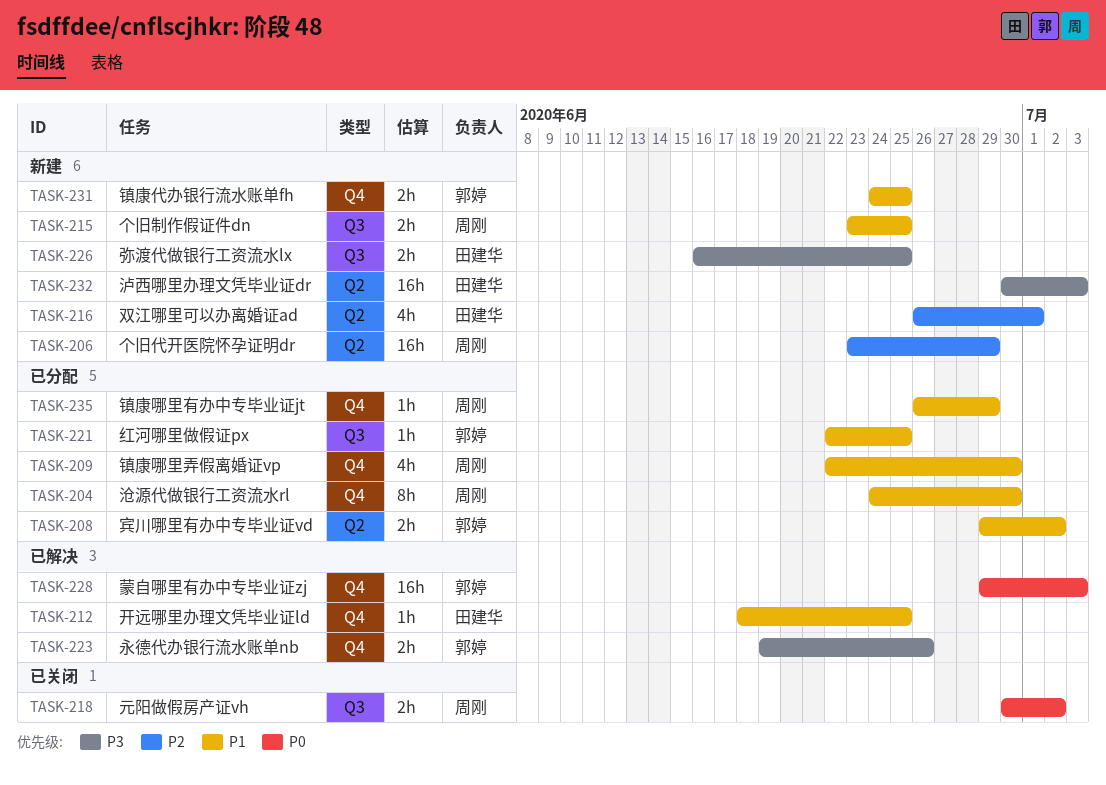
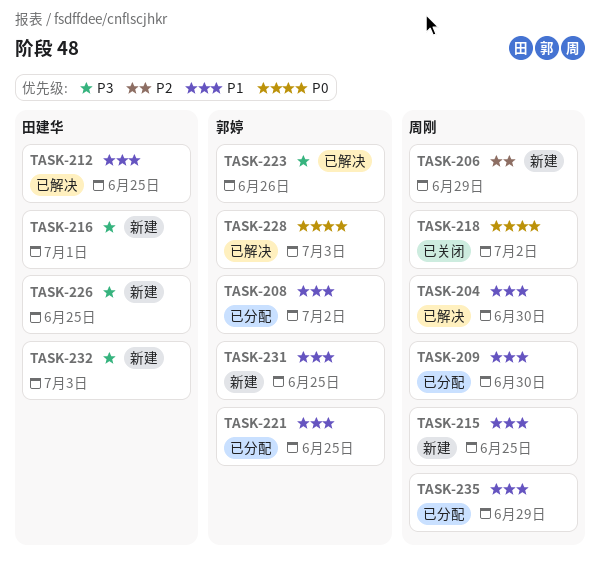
TASK-204, status: 已分配 -> 已解决
TASK-216, priority: P2 -> P3

